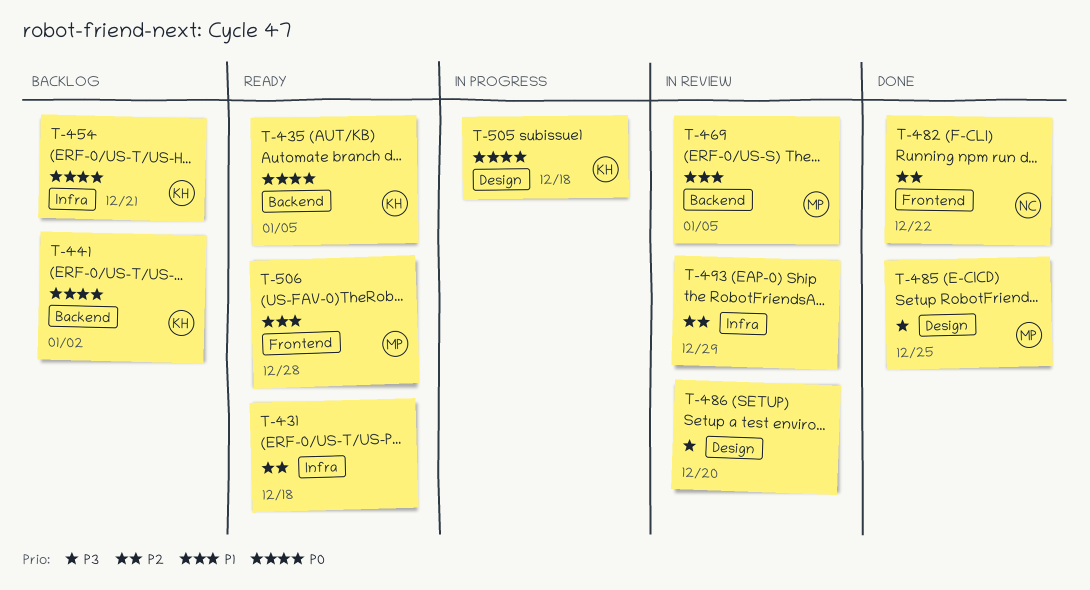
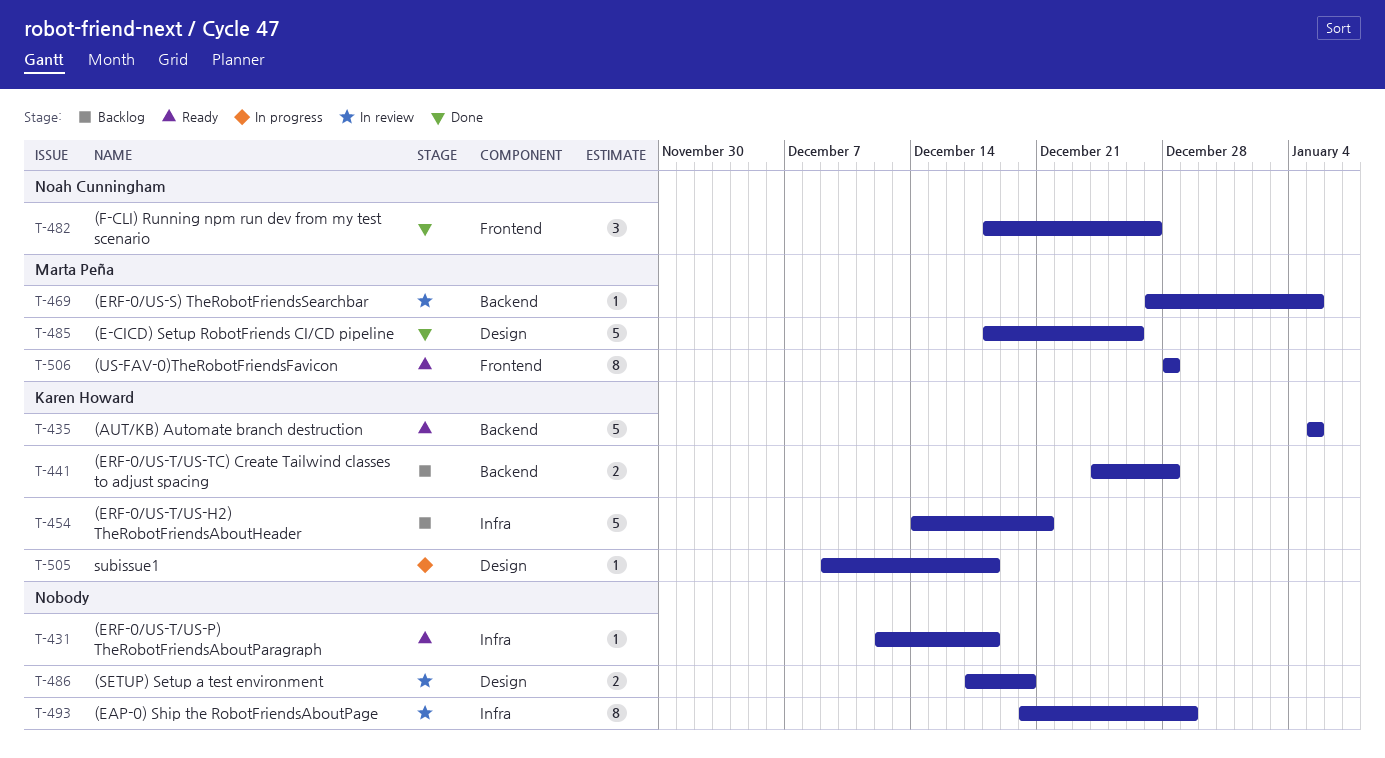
T-441, due: Jan 2 -> Dec 28
T-482, due: Dec 22 -> Dec 27
T-485, due: Dec 25 -> Dec 26

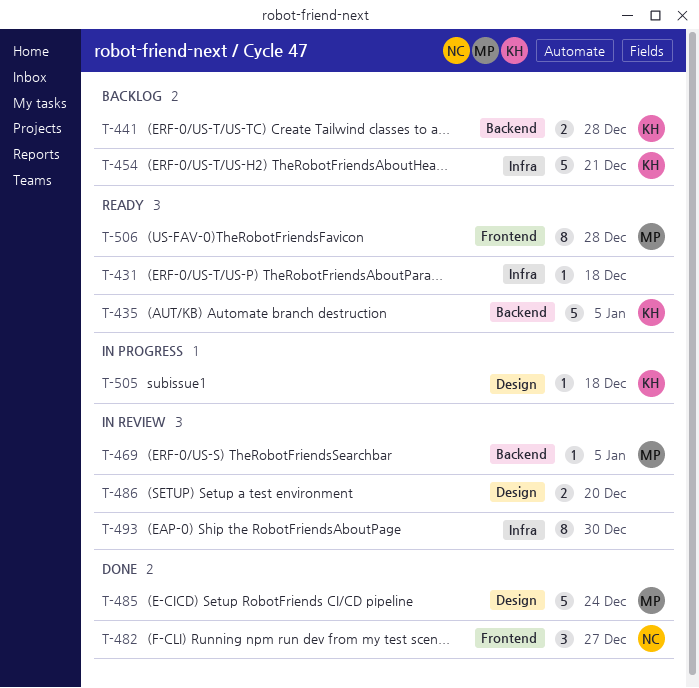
T-485, due: Dec 26 -> Dec 24
T-493, due: Dec 29 -> Dec 30

